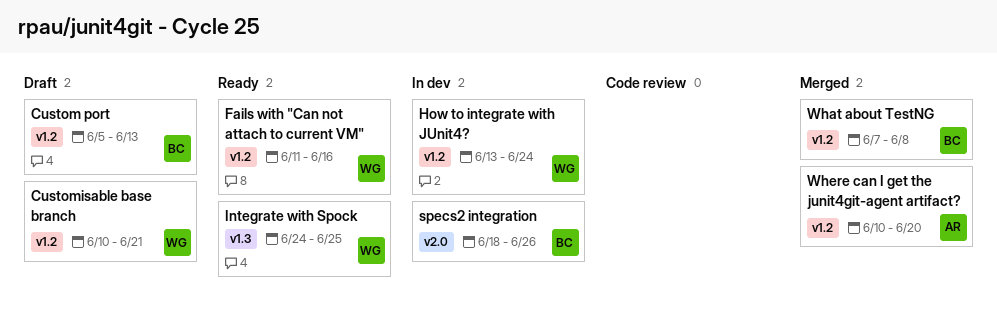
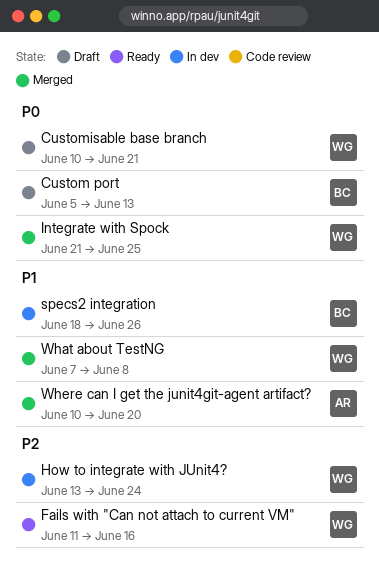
Integrate with Spock, status: Ready -> Merged
Integrate with Spock, start: Jun 24 -> Jun 21
What about TestNG, owner: BC -> WG

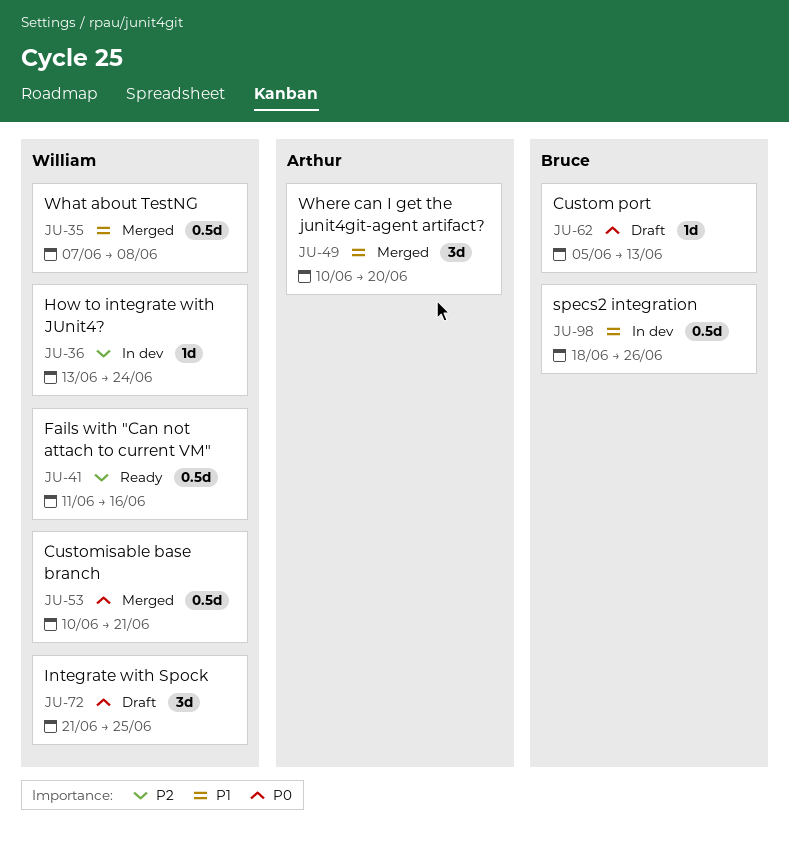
Customisable base branch, status: Draft -> Merged
Integrate with Spock, status: Merged -> Draft

